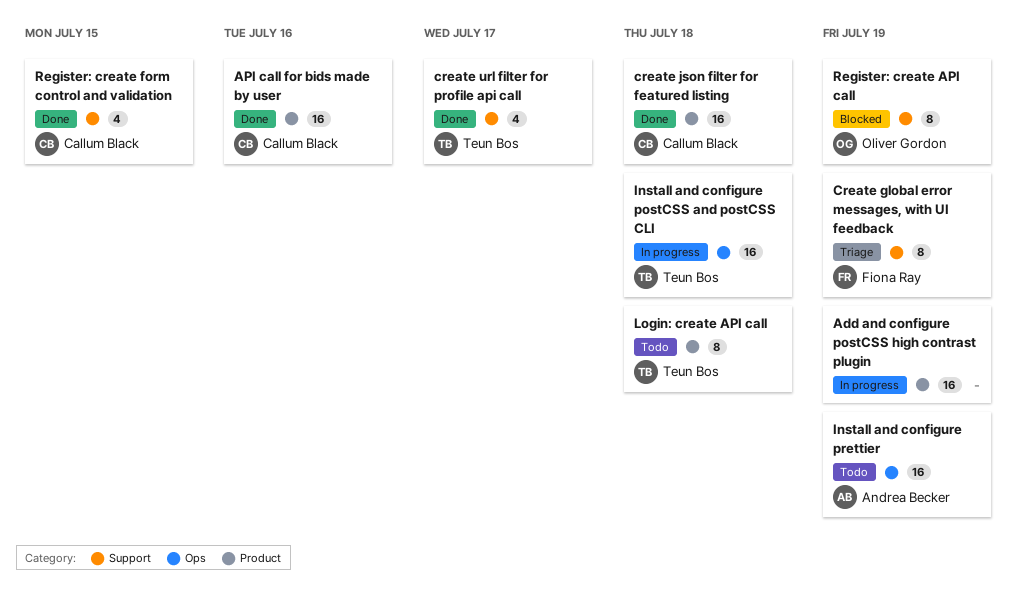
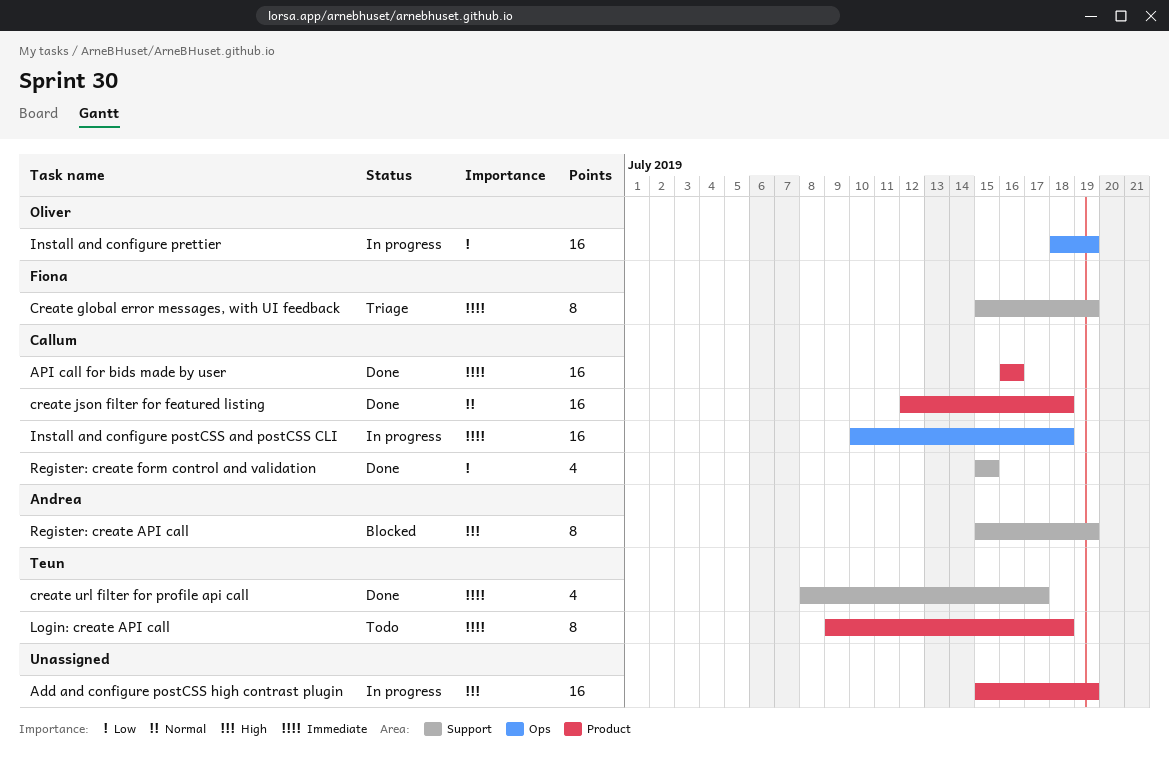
Install and configure postCSS and postCSS CLI, owner: Teun Bos -> Callum Black
Install and configure prettier, status: Todo -> In progress
Install and configure prettier, owner: Andrea Becker -> Oliver Gordon
Register: create API call, owner: Oliver Gordon -> Andrea Becker

